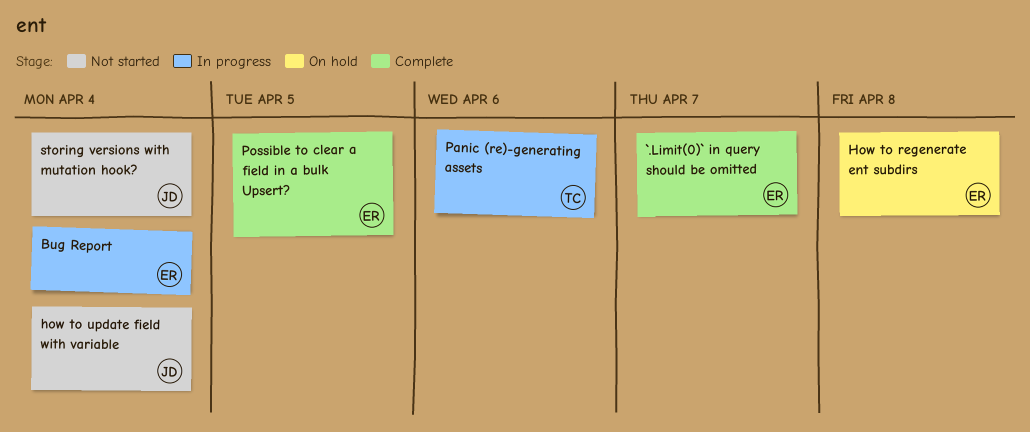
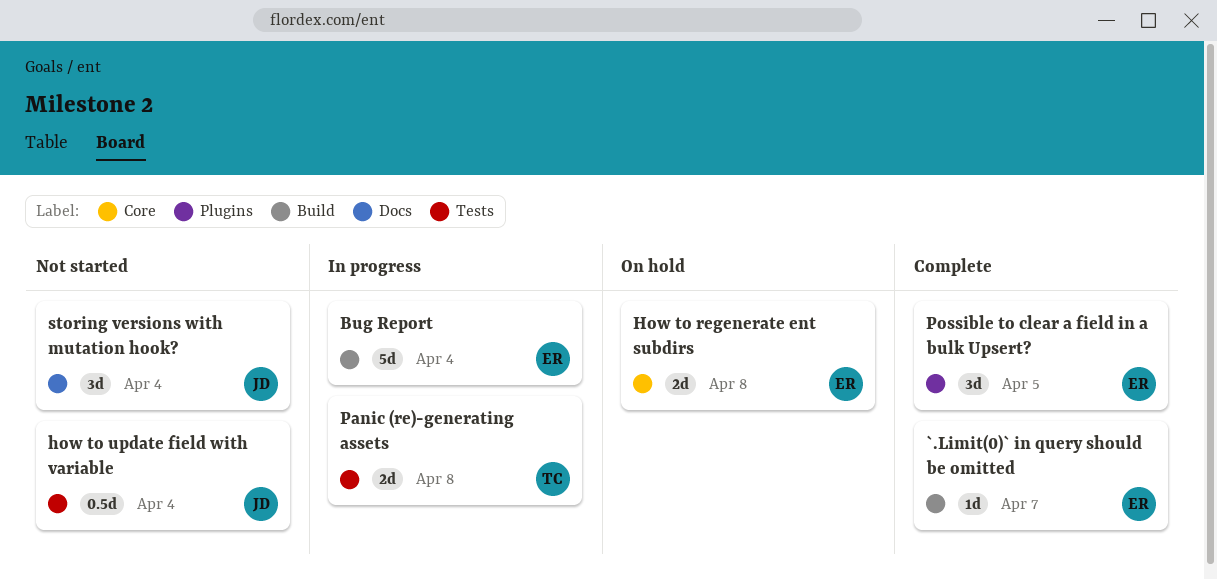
Panic (re)-generating assets, due: Apr 6 -> Apr 8

